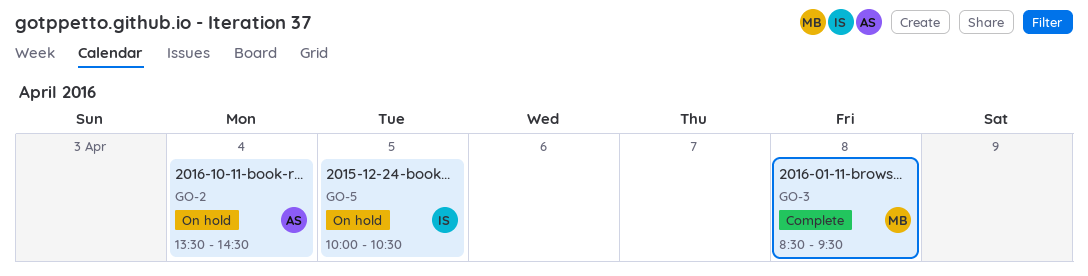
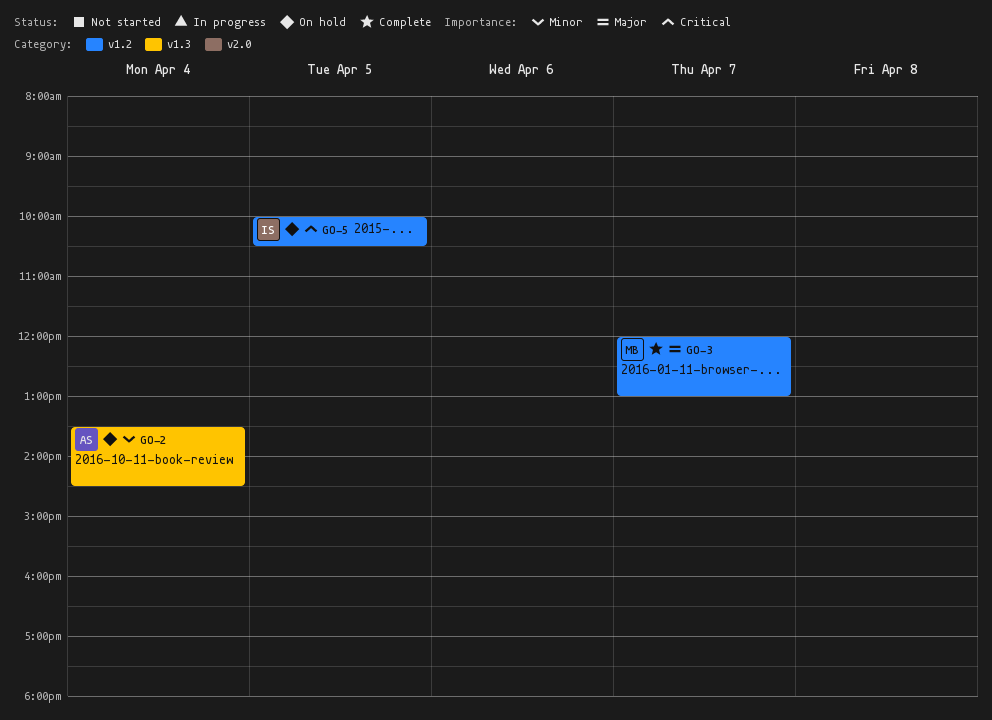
GO-3, day: Apr 8 -> Apr 7
GO-3, begins: 08:30 -> 12:00
GO-3, ends: 09:30 -> 13:00

